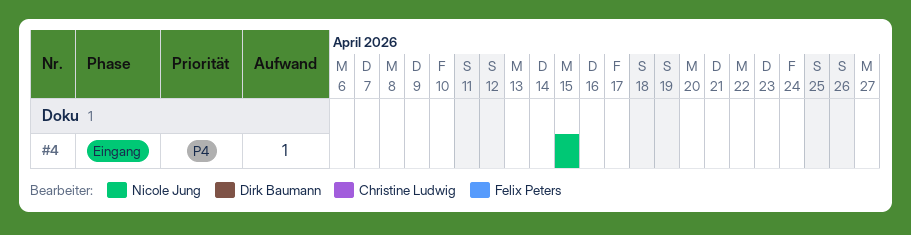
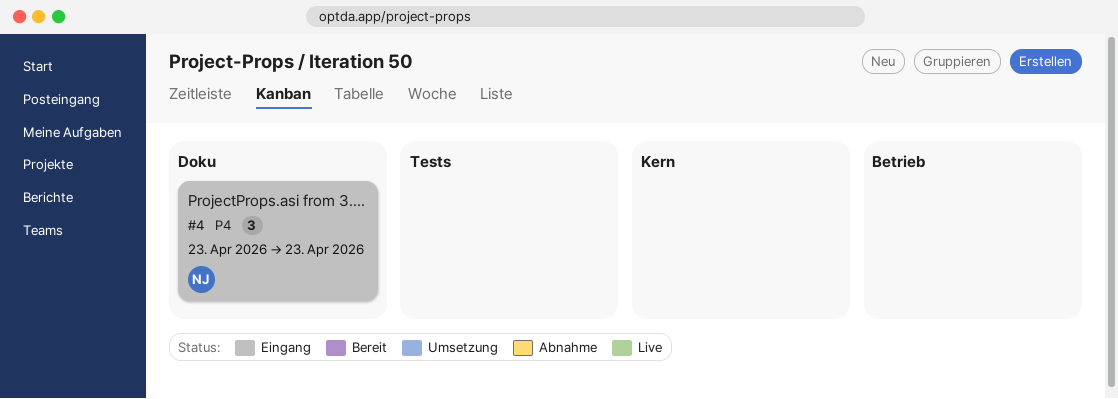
#4, estimate: 1 -> 3
#4, start: Apr 15 -> Apr 23
#4, due: Apr 15 -> Apr 23

